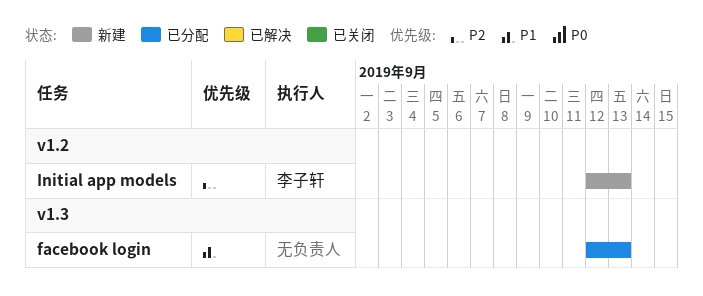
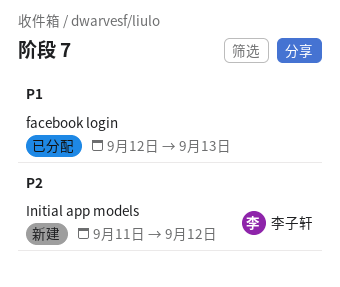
Initial app models, start: Sep 12 -> Sep 11
Initial app models, due: Sep 13 -> Sep 12

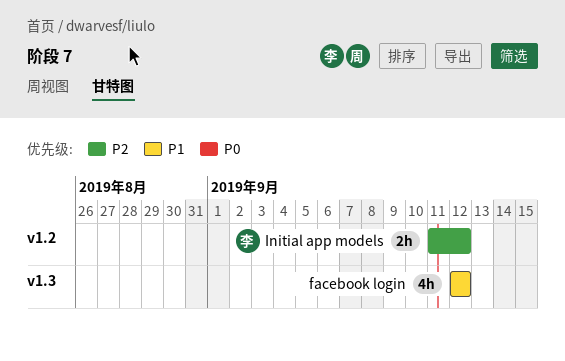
facebook login, due: Sep 13 -> Sep 12

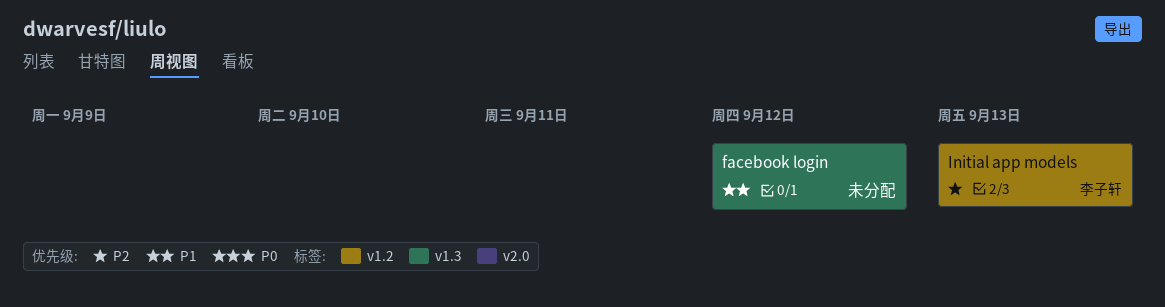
Initial app models, due: Sep 12 -> Sep 13

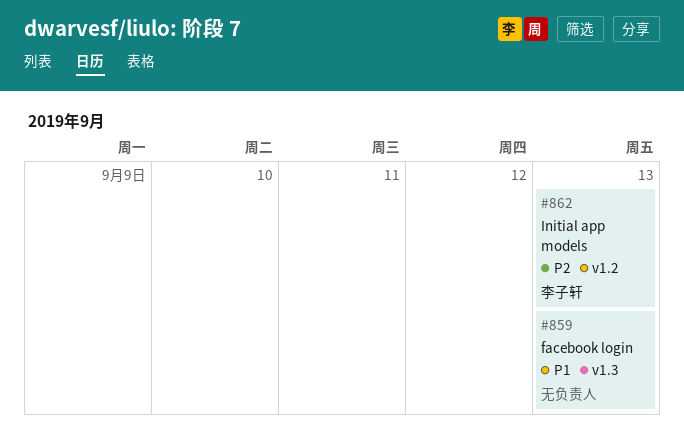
facebook login, due: Sep 12 -> Sep 13

